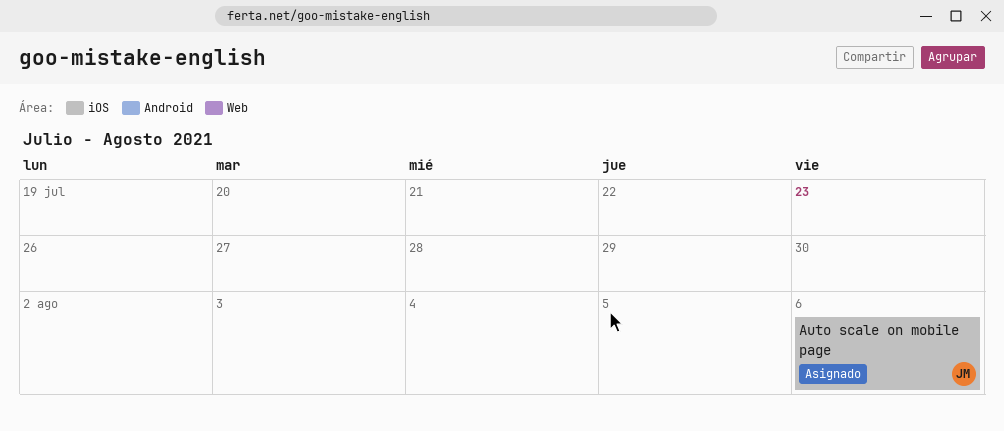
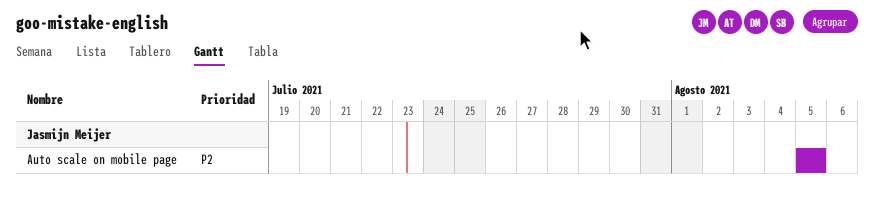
Auto scale on mobile page, due: Aug 6 -> Aug 5

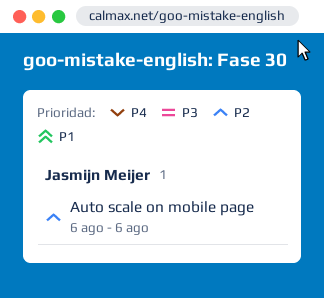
Auto scale on mobile page, start: Aug 5 -> Aug 6
Auto scale on mobile page, due: Aug 5 -> Aug 6

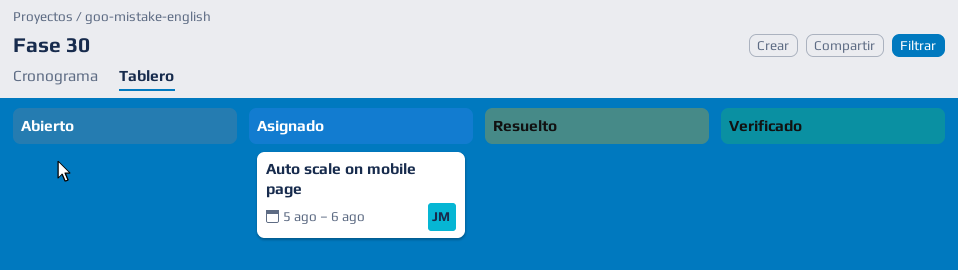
Auto scale on mobile page, start: Aug 6 -> Aug 5

